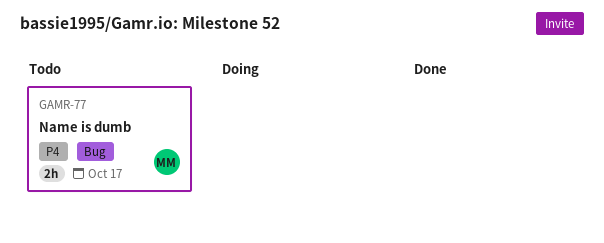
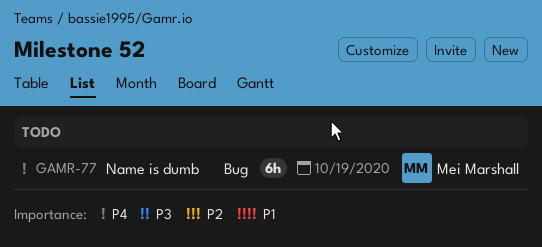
GAMR-77, estimate: 2h -> 6h
GAMR-77, due: Oct 17 -> Oct 19

